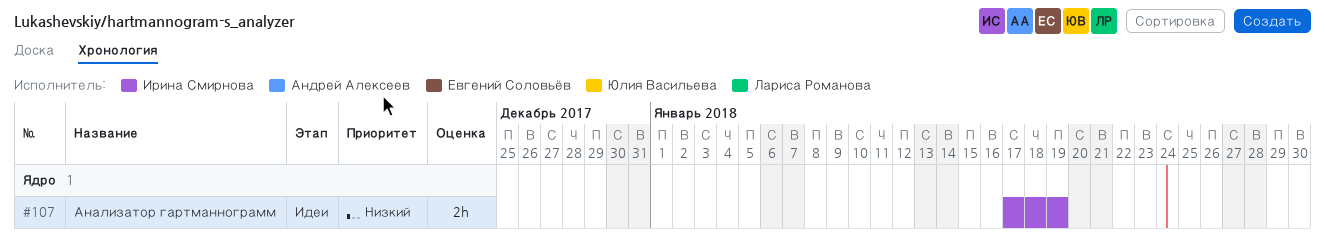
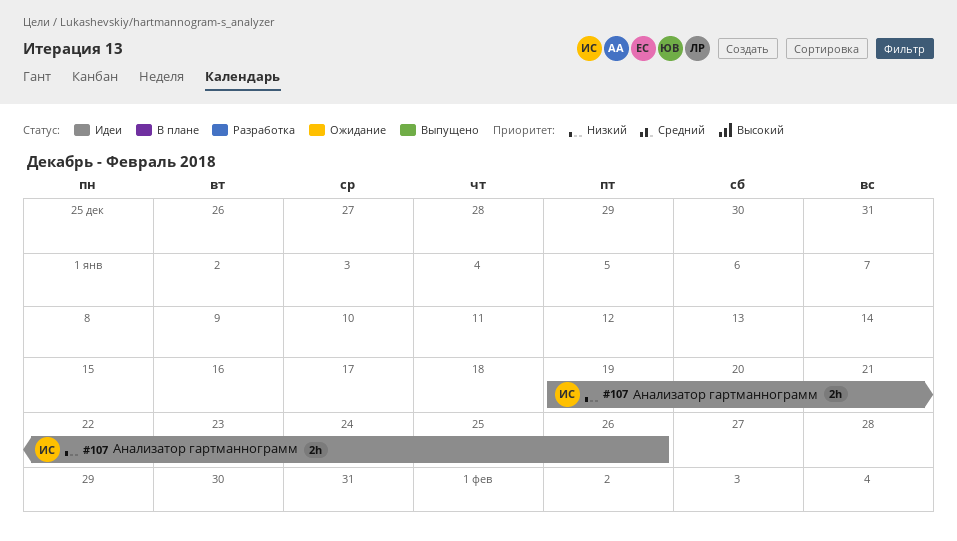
#107, start: Jan 17 -> Jan 19
#107, due: Jan 19 -> Jan 26

